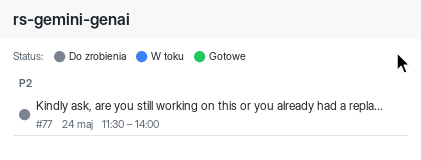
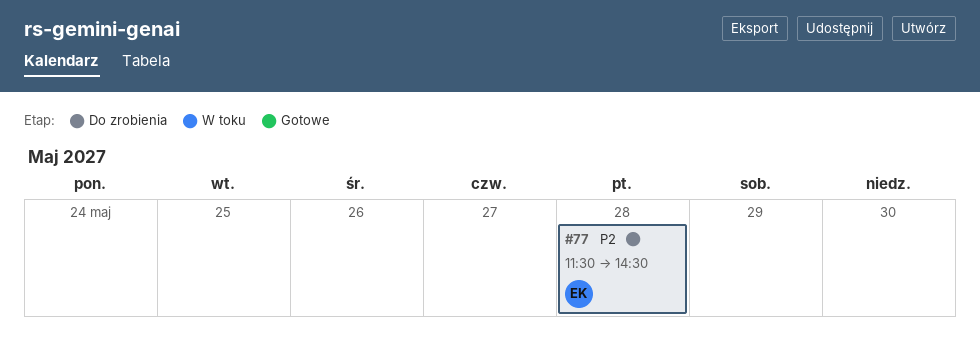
#77, day: May 24 -> May 28
#77, ends: 14:00 -> 14:30

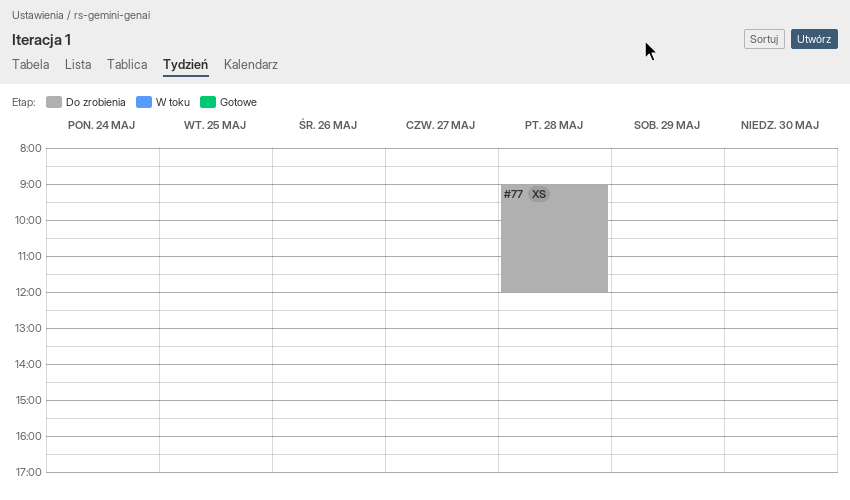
#77, begins: 11:30 -> 09:00
#77, ends: 14:30 -> 12:00

